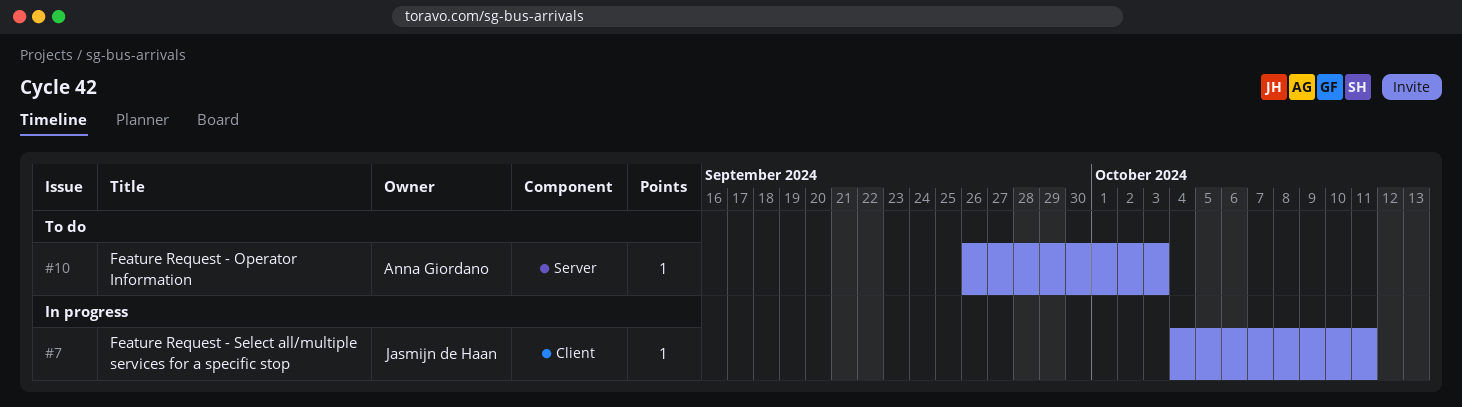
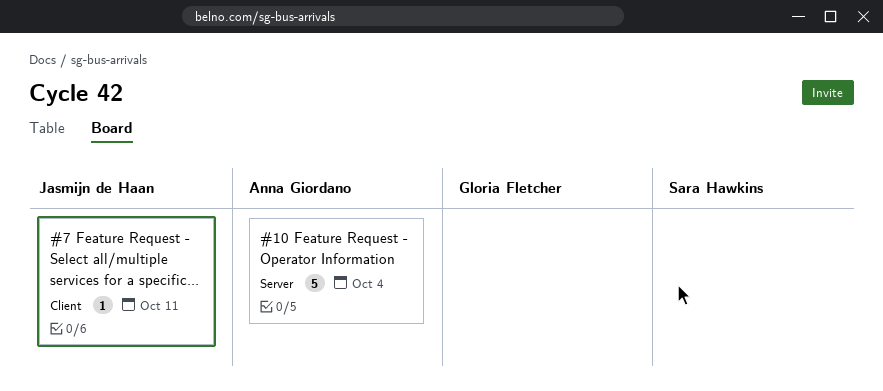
#10, estimate: 1 -> 5
#10, due: Oct 3 -> Oct 4

